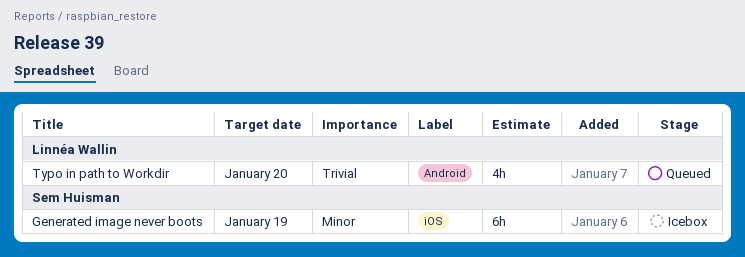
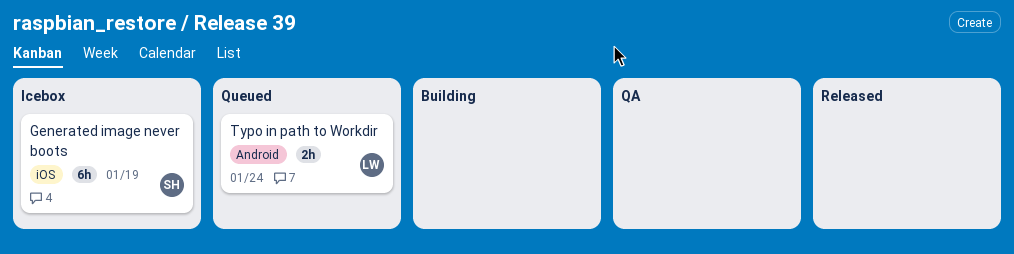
Typo in path to Workdir, estimate: 4h -> 2h
Typo in path to Workdir, due: Jan 20 -> Jan 24

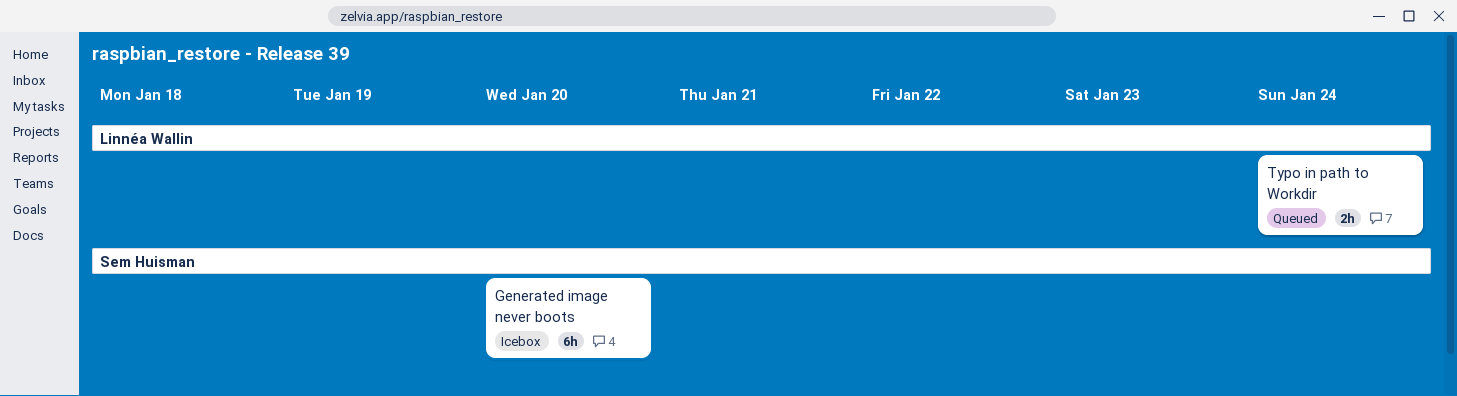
Generated image never boots, due: Jan 19 -> Jan 20

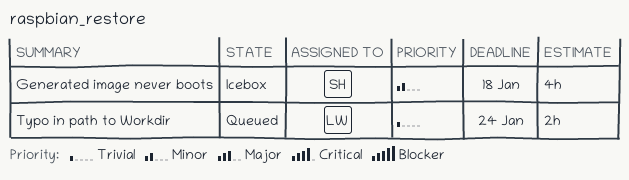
Generated image never boots, estimate: 6h -> 4h
Generated image never boots, due: Jan 20 -> Jan 18

